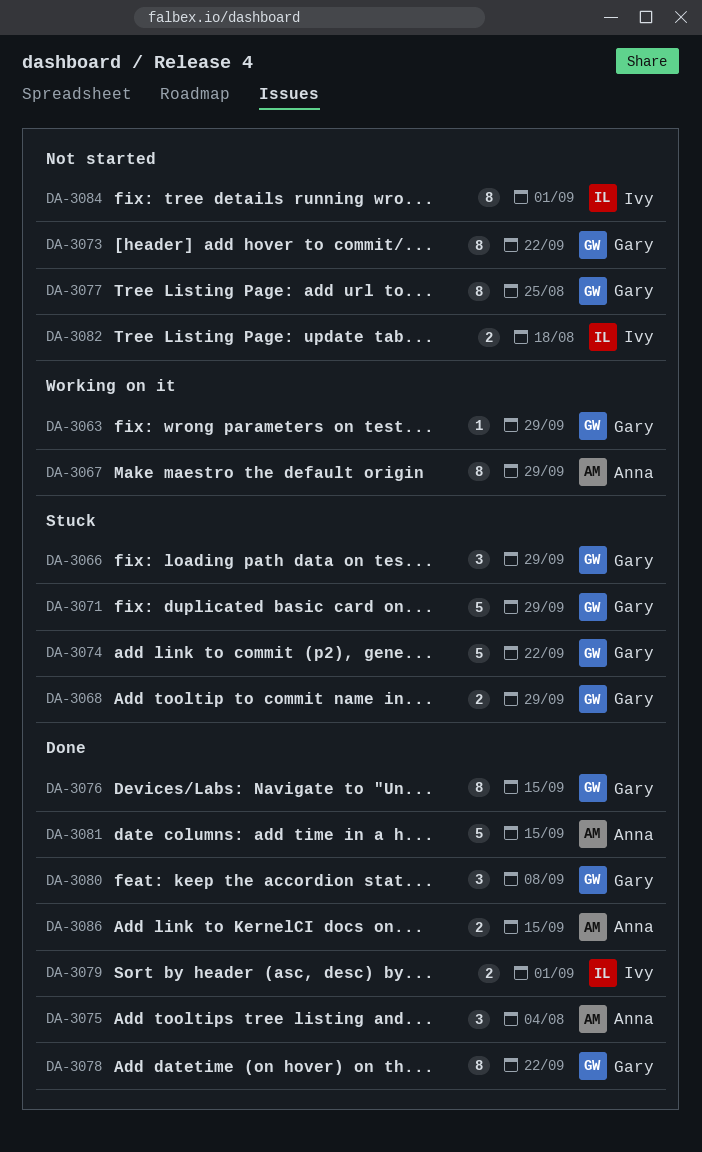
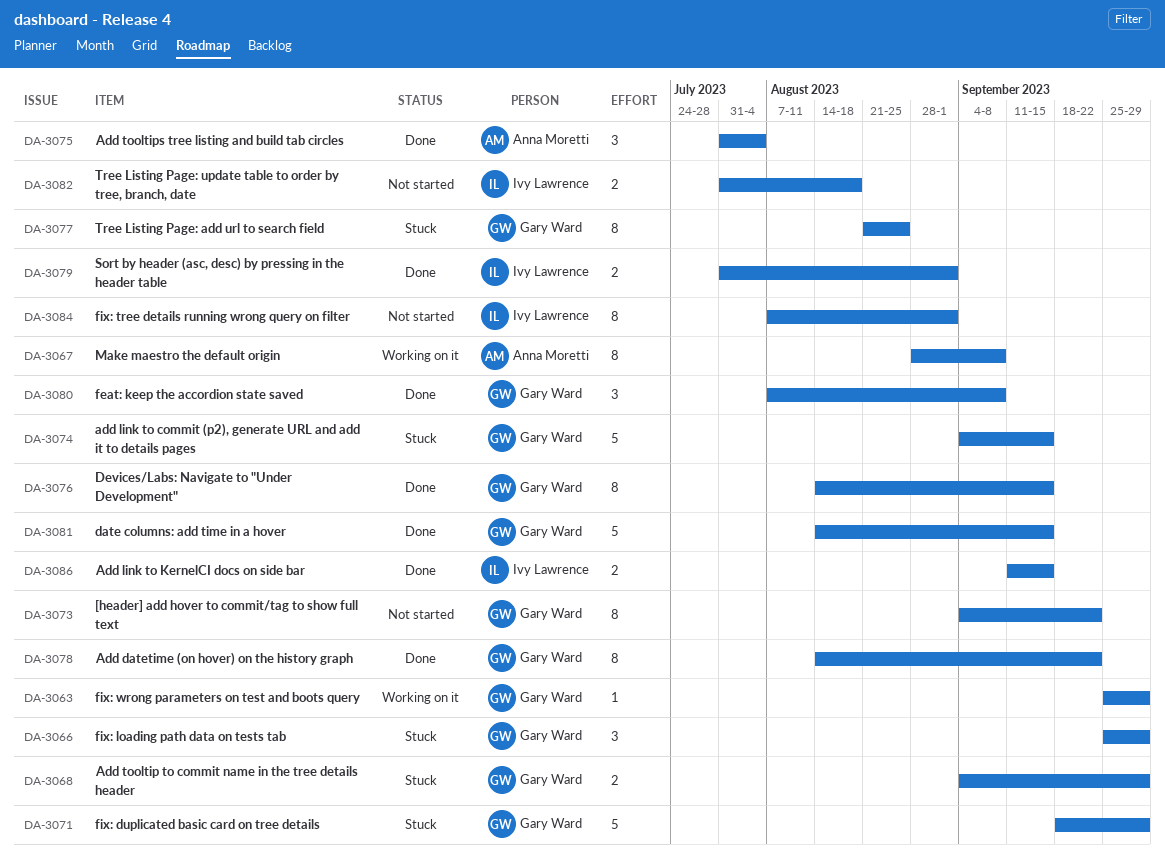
DA-3067, due: Sep 29 -> Sep 8
DA-3074, due: Sep 22 -> Sep 15
DA-3077, status: Not started -> Stuck
DA-3081, owner: Anna Moretti -> Gary Ward
DA-3086, owner: Anna Moretti -> Ivy Lawrence

